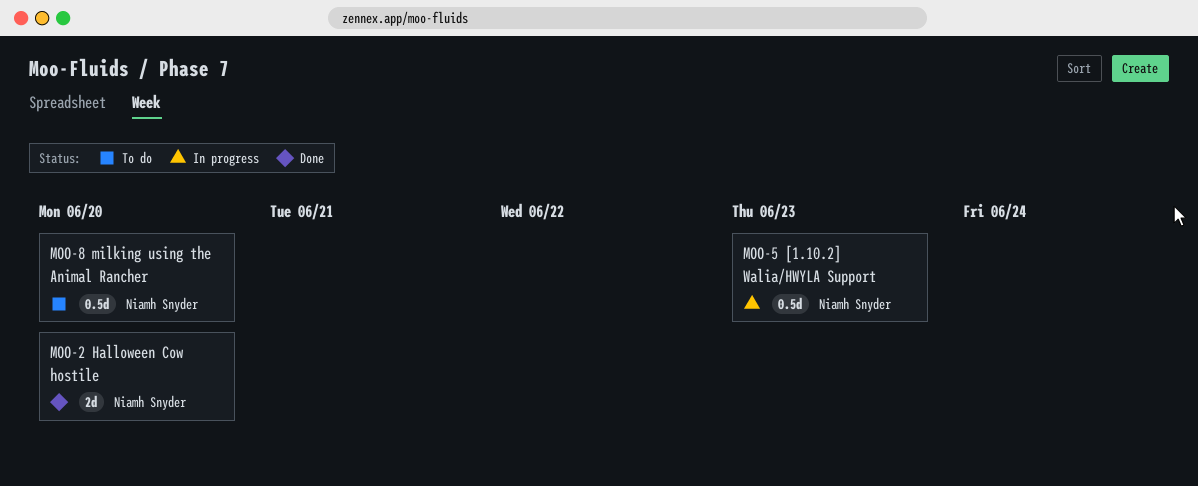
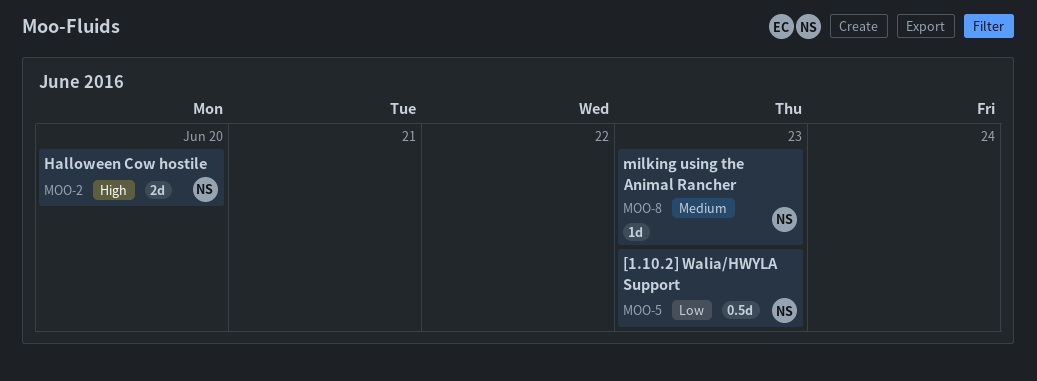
MOO-8, estimate: 0.5d -> 1d
MOO-8, due: Jun 20 -> Jun 23

